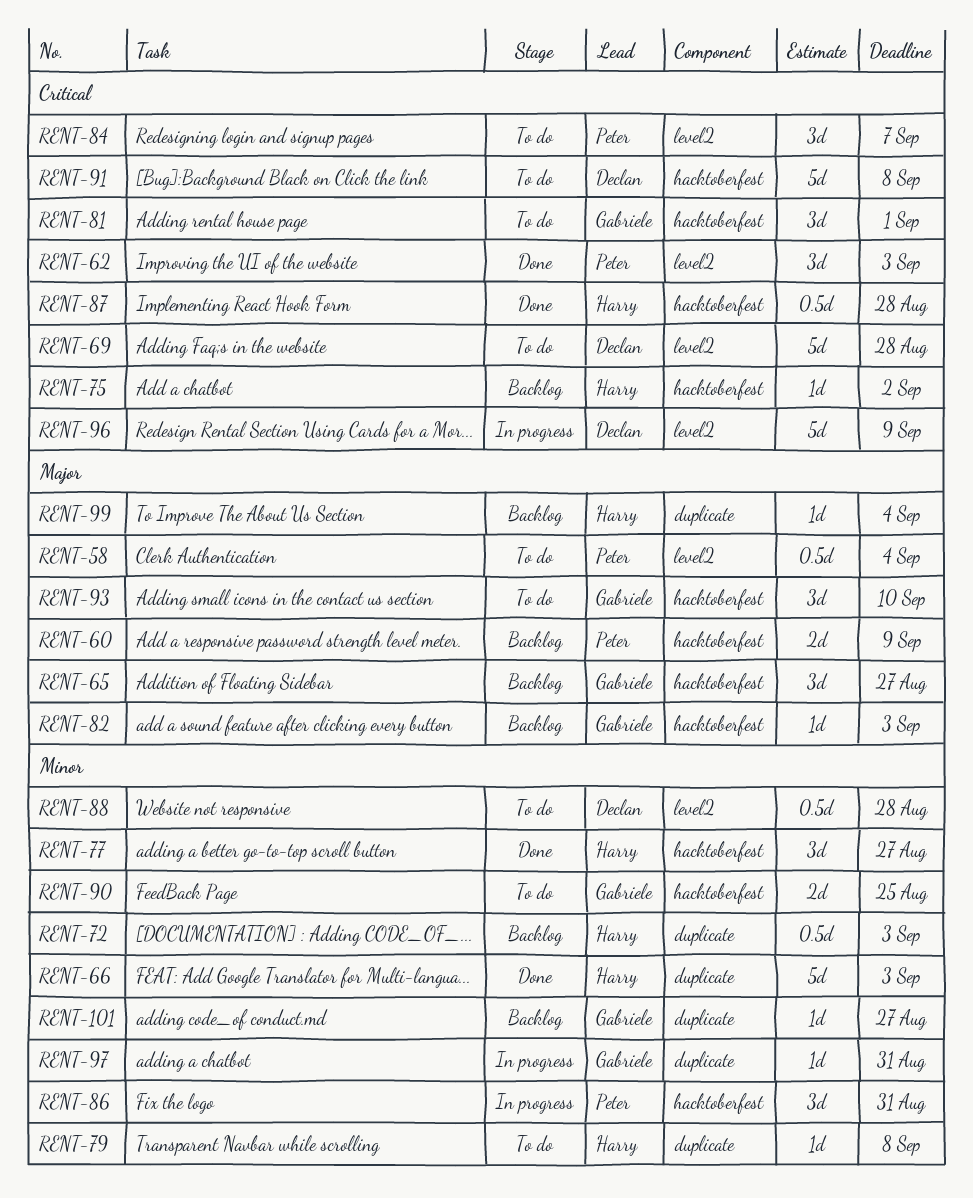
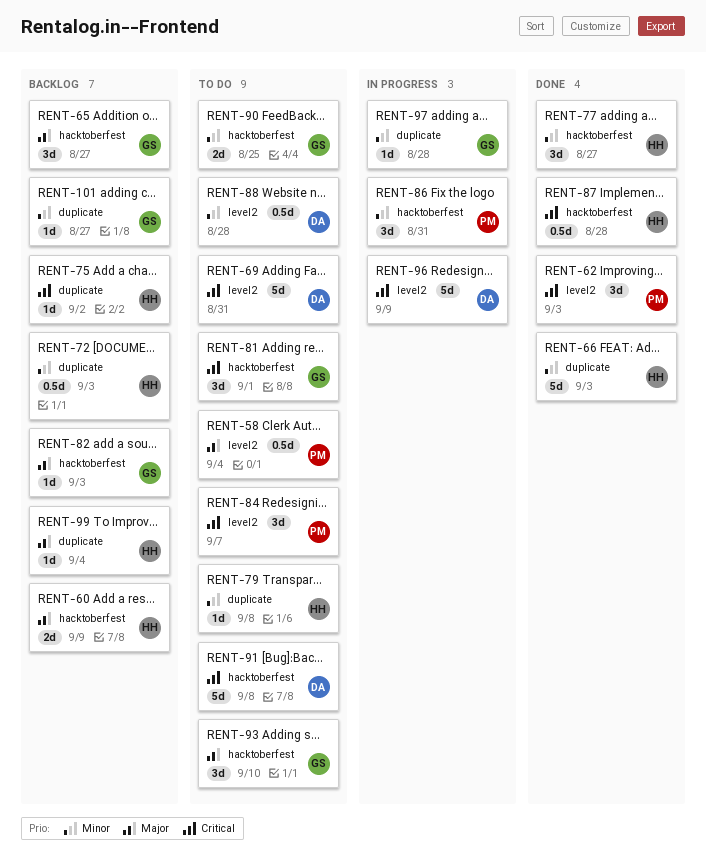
RENT-60, owner: Peter -> Harry
RENT-69, due: Aug 28 -> Aug 31
RENT-75, label: hacktoberfest -> duplicate
RENT-97, due: Aug 31 -> Aug 28

